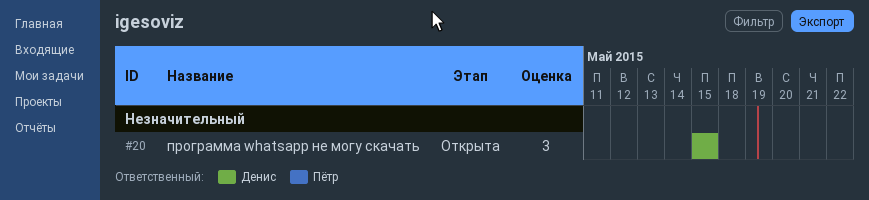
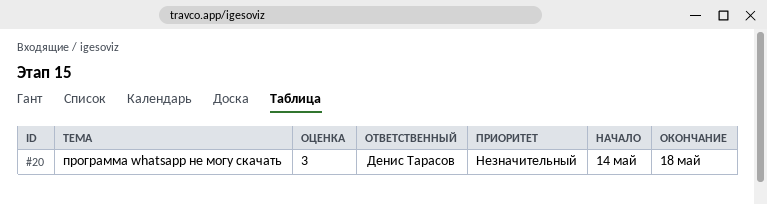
#20, start: May 15 -> May 14
#20, due: May 15 -> May 18

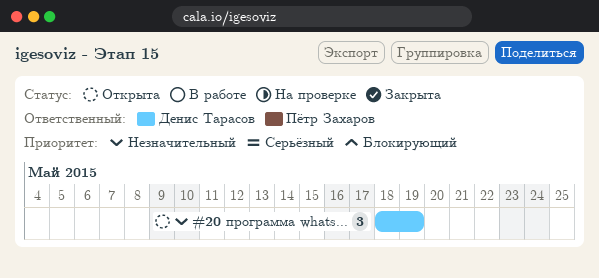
#20, start: May 14 -> May 18
#20, due: May 18 -> May 19

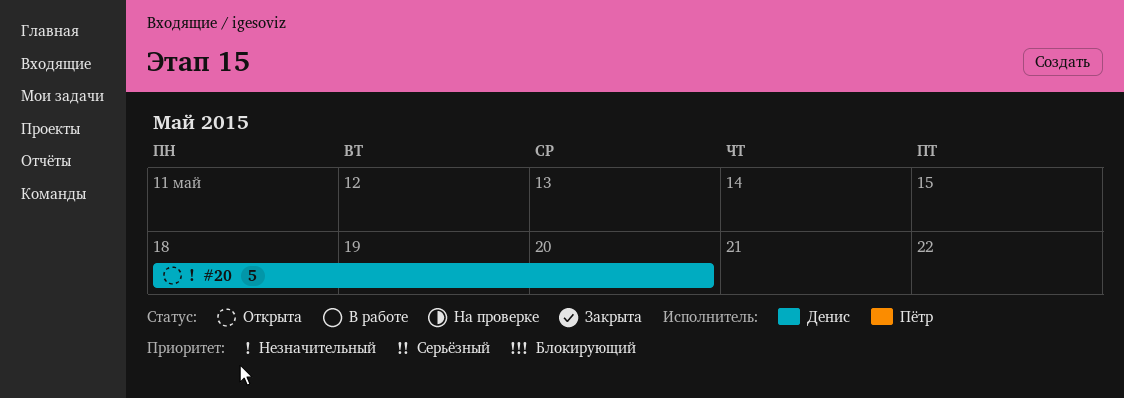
#20, estimate: 3 -> 5
#20, due: May 19 -> May 20

